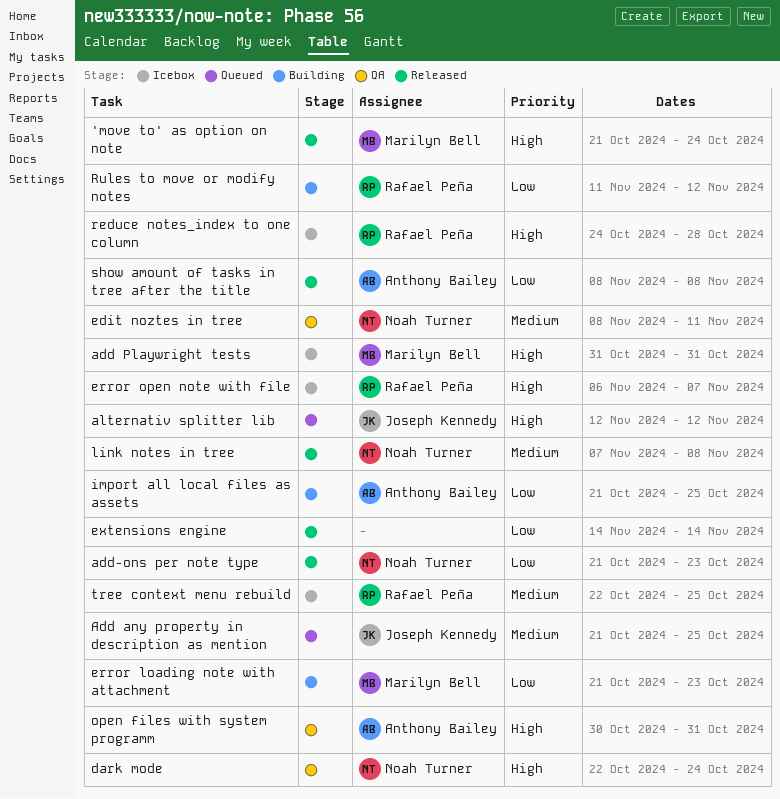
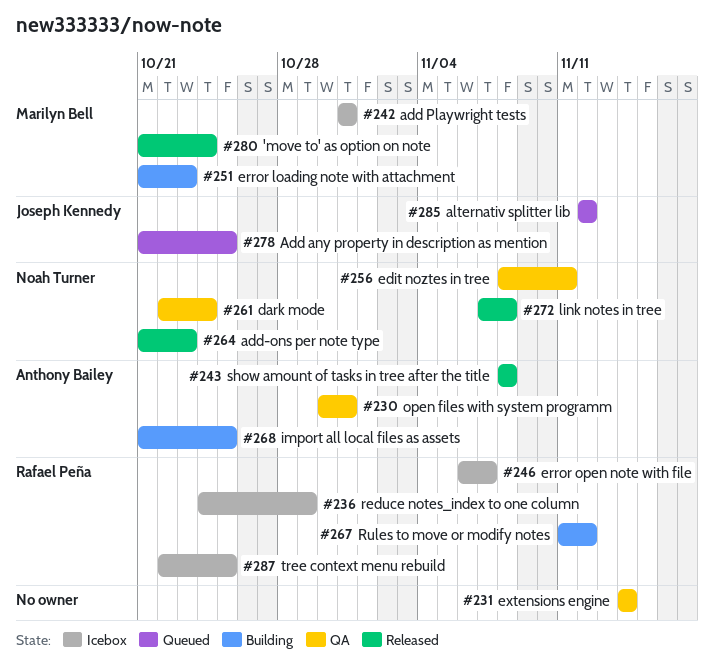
extensions engine, status: Released -> QA
reduce notes_index to one column, due: Oct 28 -> Oct 29

